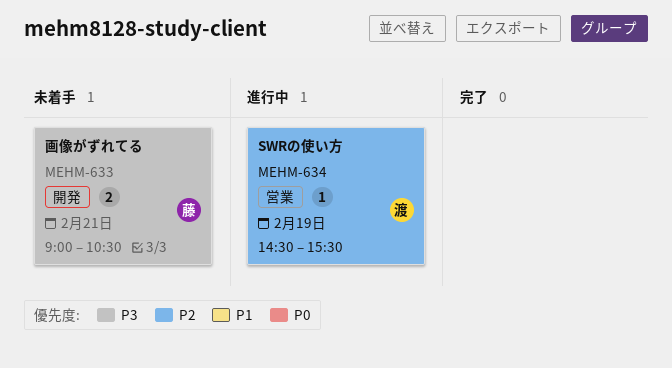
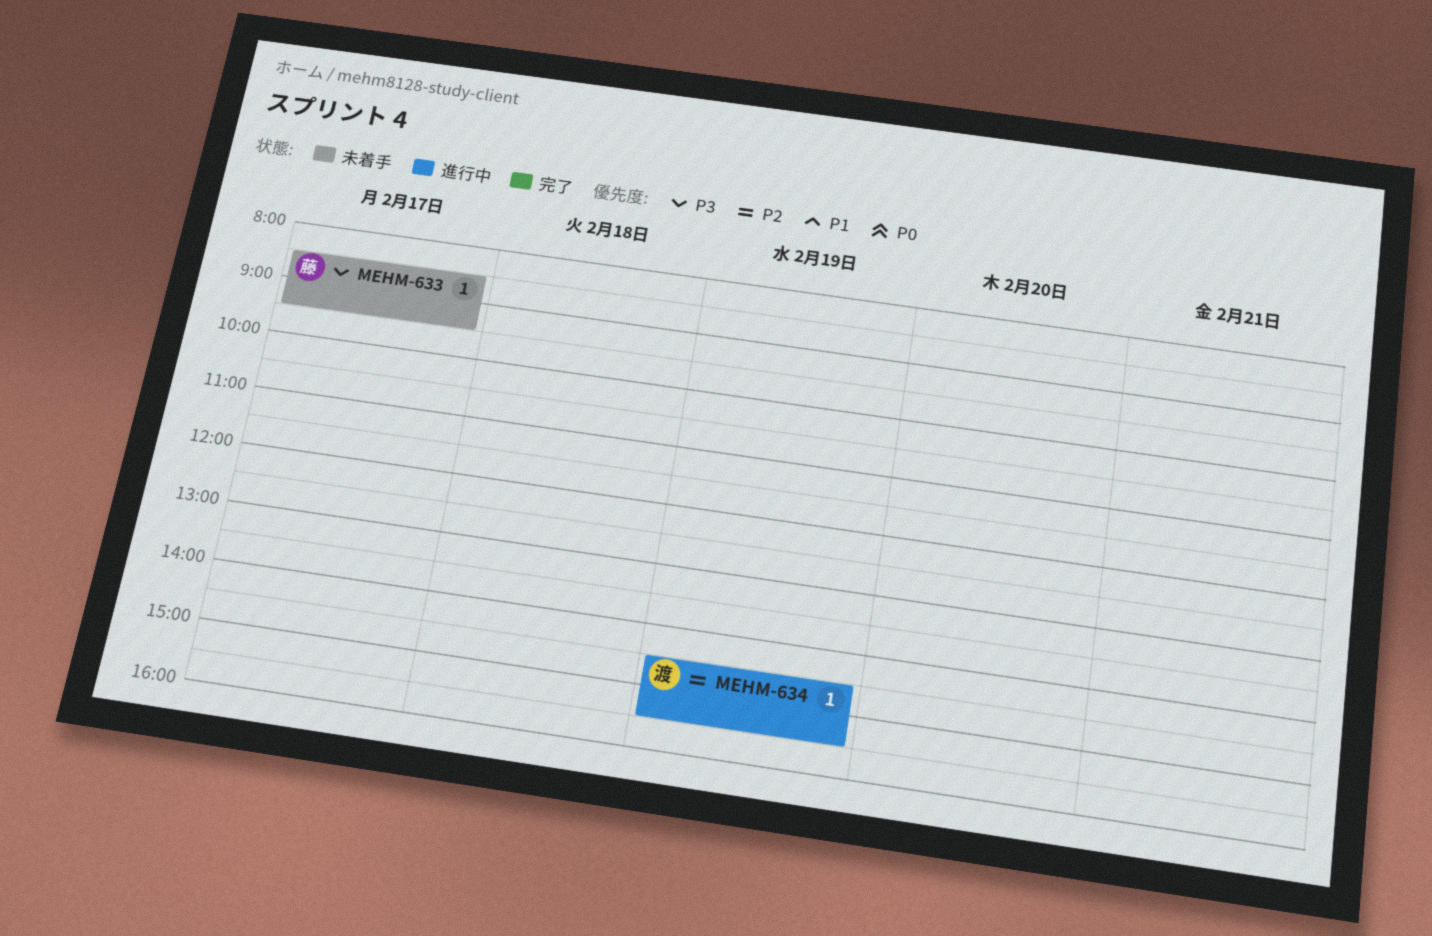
MEHM-633, estimate: 2 -> 1
MEHM-633, day: Feb 21 -> Feb 17
MEHM-633, begins: 09:00 -> 08:30
MEHM-633, ends: 10:30 -> 09:30

